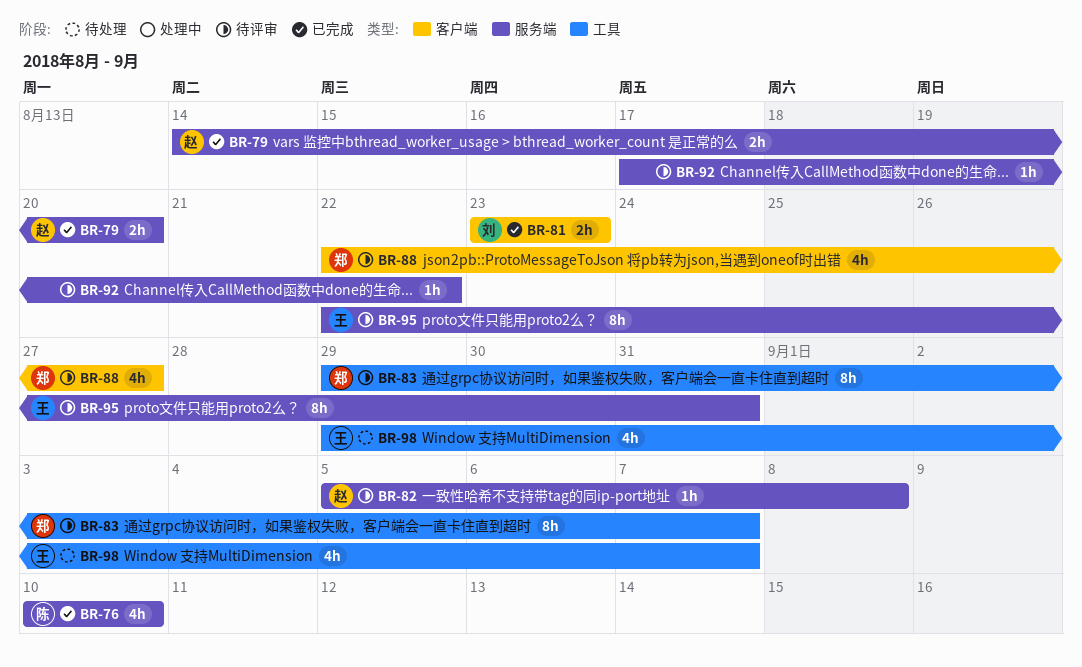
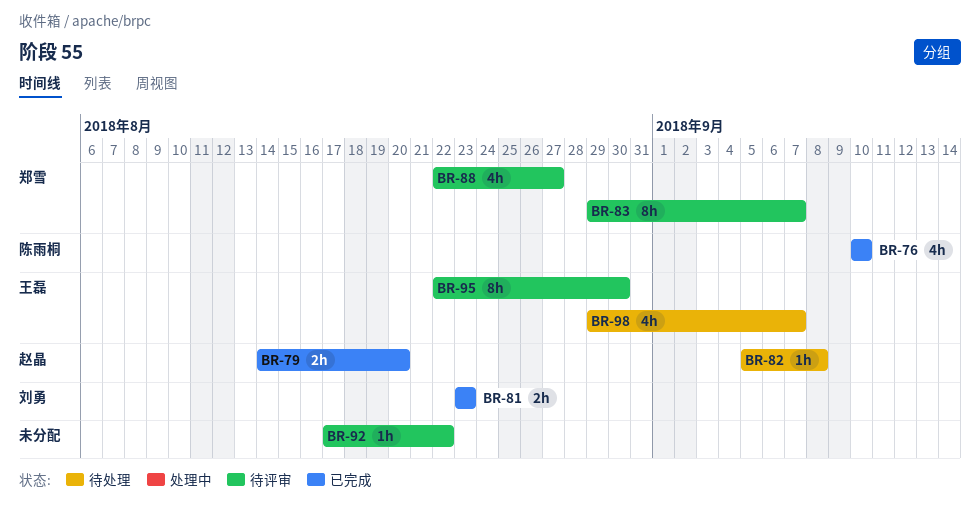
BR-82, status: 待评审 -> 待处理
BR-95, due: Aug 31 -> Aug 30

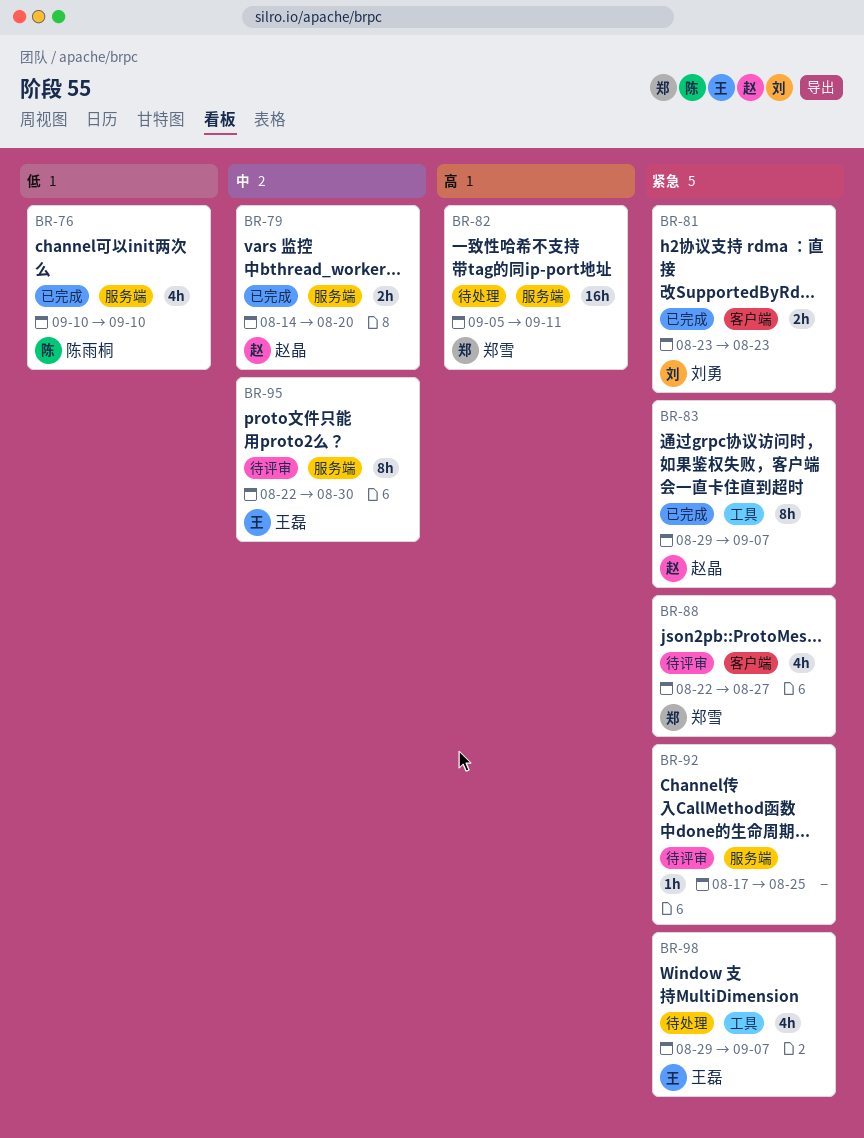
BR-82, owner: 赵晶 -> 郑雪
BR-82, estimate: 1h -> 16h
BR-82, due: Sep 8 -> Sep 11
BR-83, status: 待评审 -> 已完成
BR-83, owner: 郑雪 -> 赵晶
BR-92, due: Aug 22 -> Aug 25

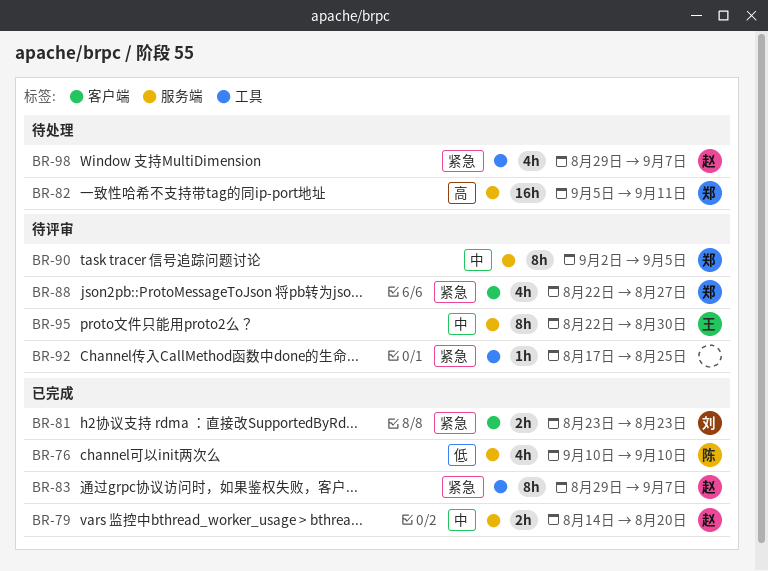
BR-90: none -> present
BR-92, label: 服务端 -> 工具
BR-98, owner: 王磊 -> 赵晶

